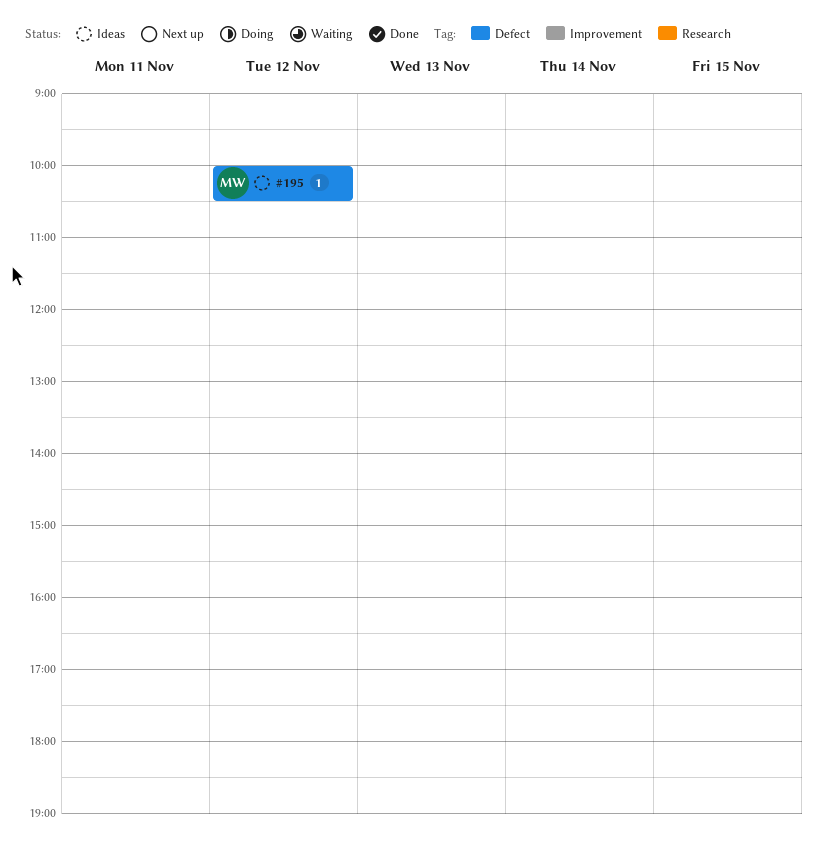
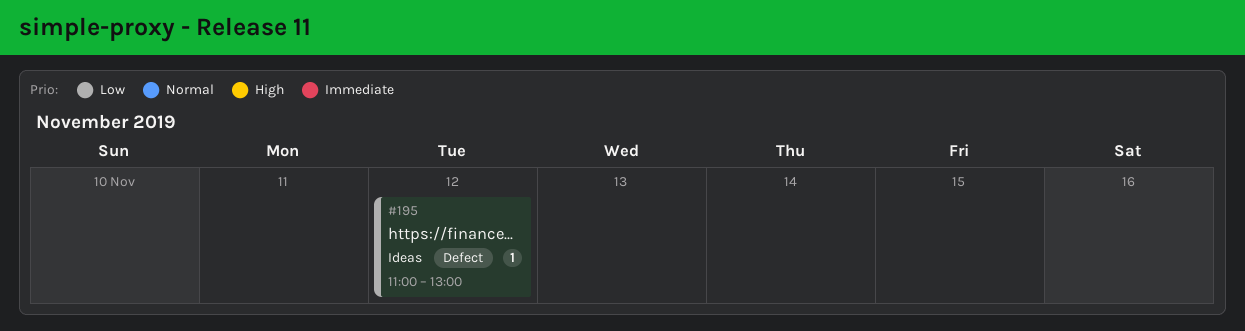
#195, begins: 10:00 -> 11:00
#195, ends: 10:30 -> 13:00

